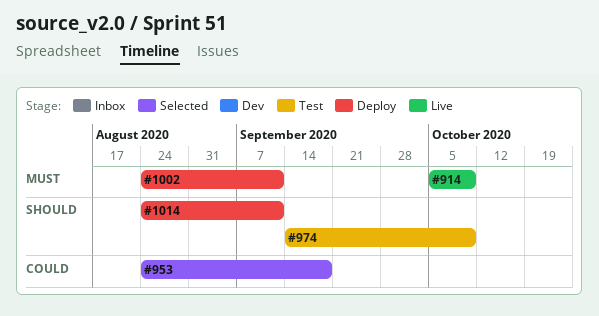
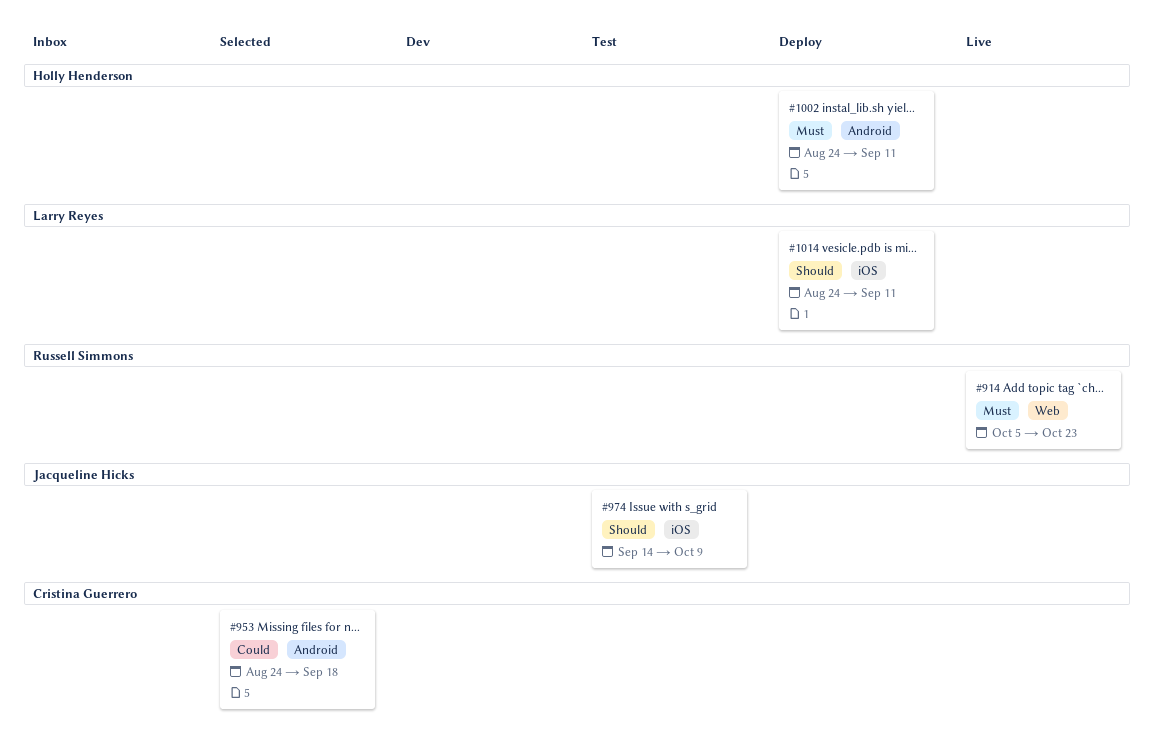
#914, due: Oct 9 -> Oct 23

